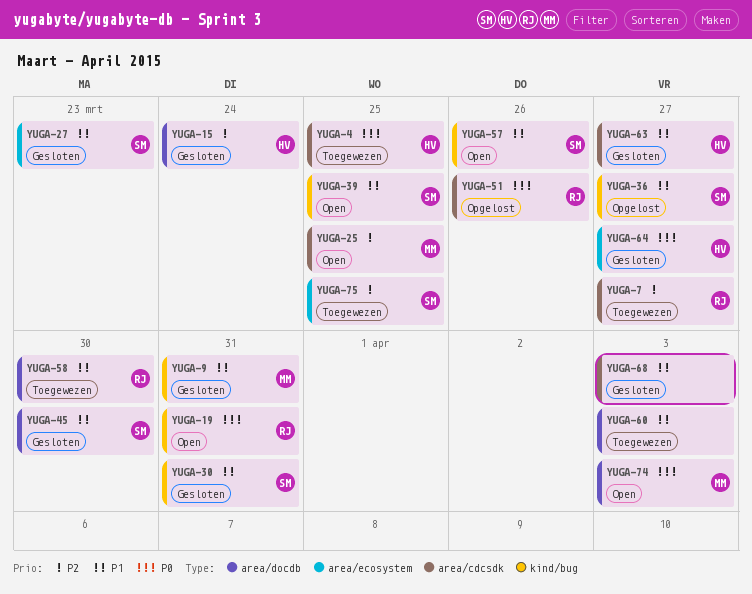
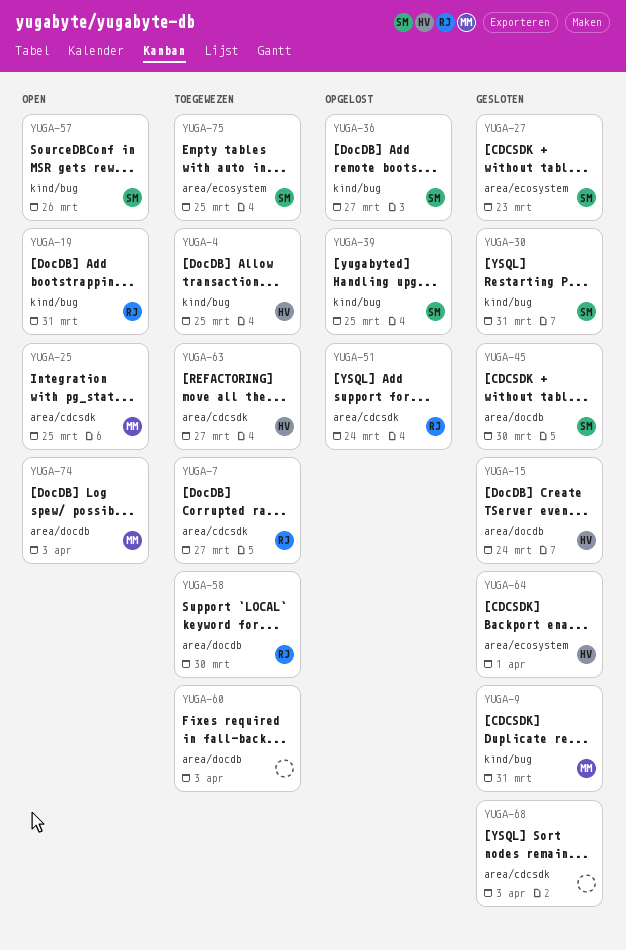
YUGA-4, label: area/cdcsdk -> kind/bug
YUGA-39, status: Open -> Opgelost
YUGA-51, due: Mar 26 -> Mar 24
YUGA-63, status: Gesloten -> Toegewezen
YUGA-64, due: Mar 27 -> Apr 1

